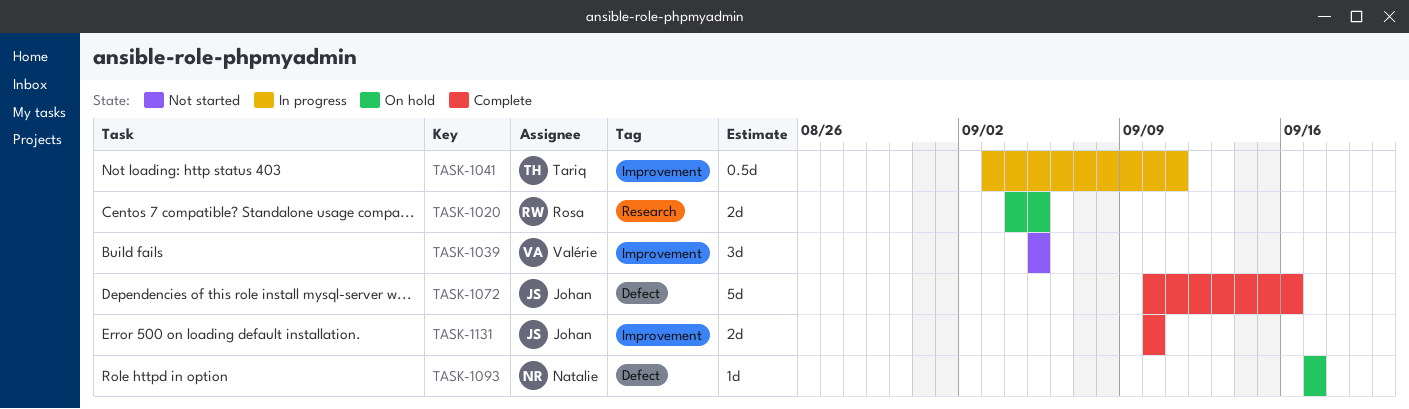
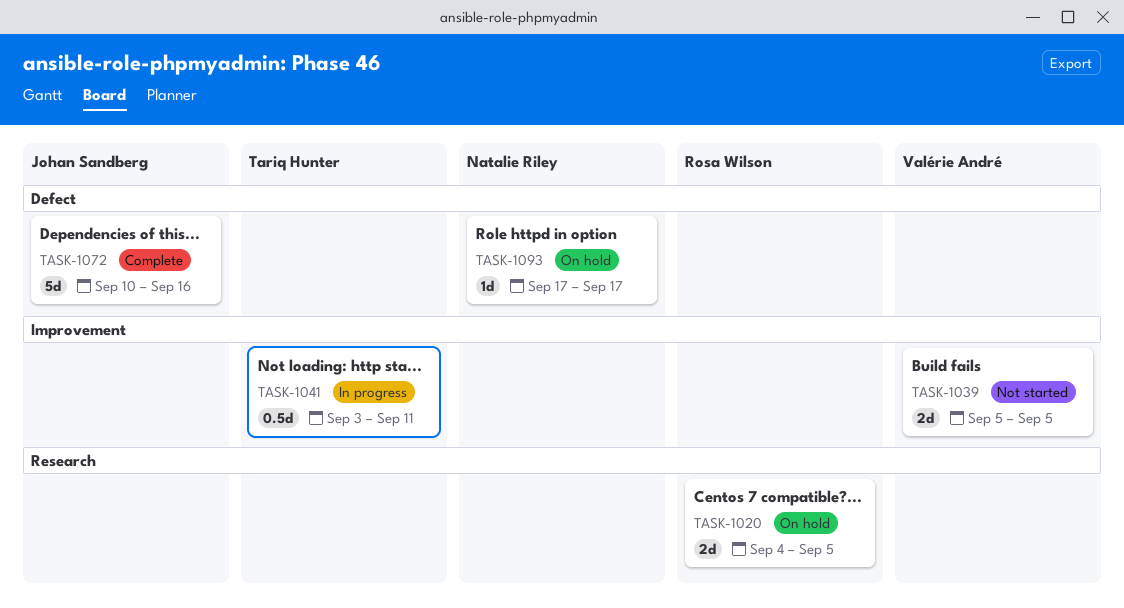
TASK-1039, estimate: 3d -> 2d
TASK-1131: present -> none

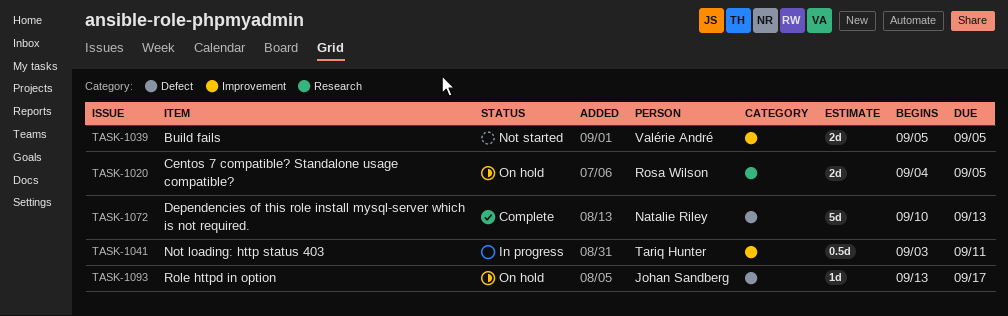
TASK-1072, owner: Johan Sandberg -> Natalie Riley
TASK-1072, due: Sep 16 -> Sep 13
TASK-1093, owner: Natalie Riley -> Johan Sandberg
TASK-1093, start: Sep 17 -> Sep 13

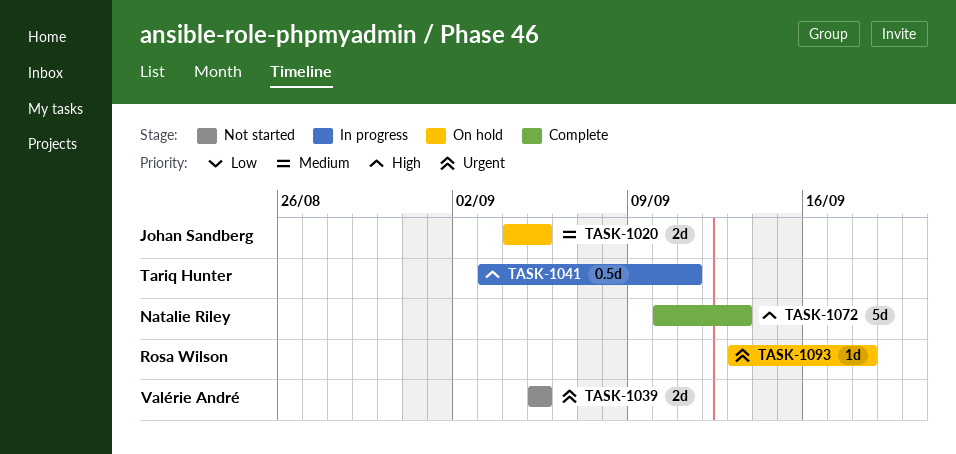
TASK-1020, owner: Rosa Wilson -> Johan Sandberg
TASK-1093, owner: Johan Sandberg -> Rosa Wilson
TASK-1093, due: Sep 17 -> Sep 18

